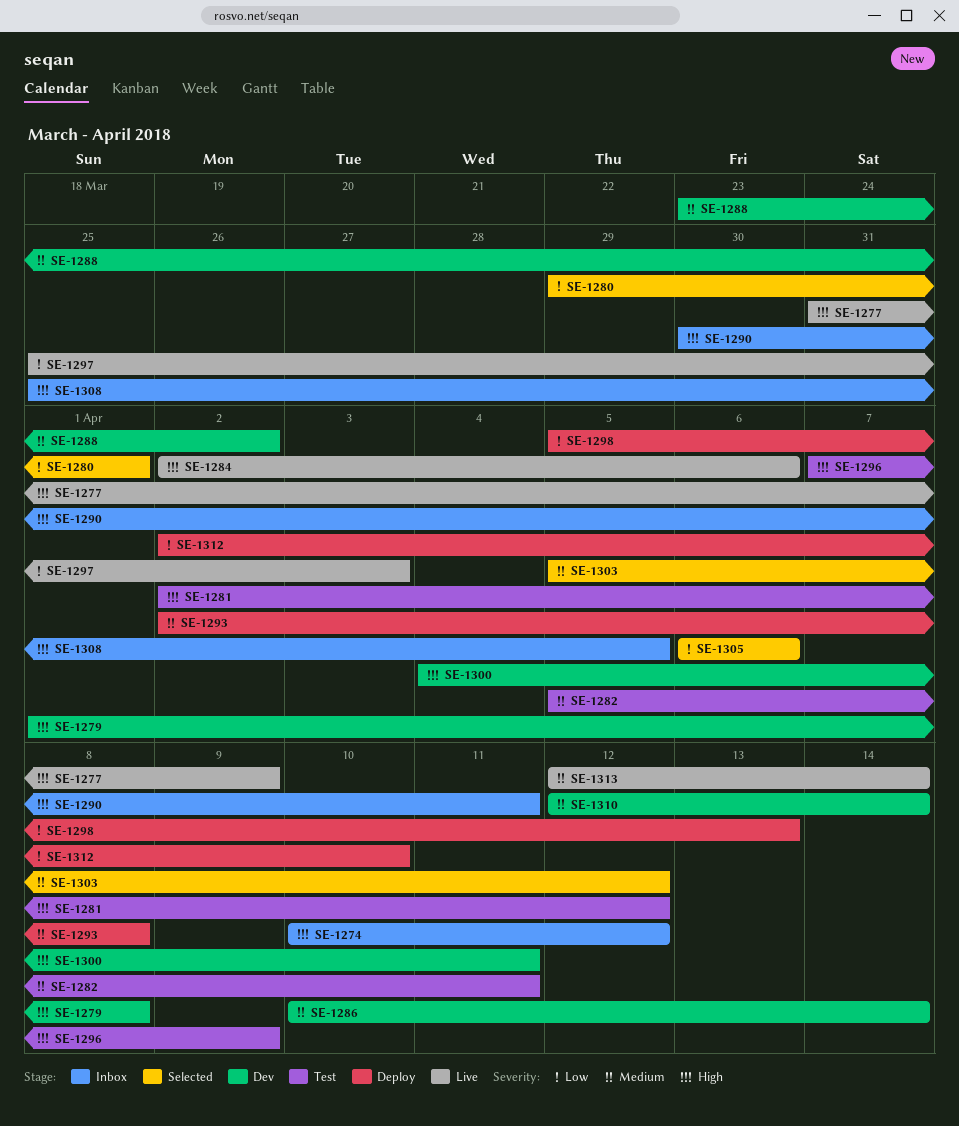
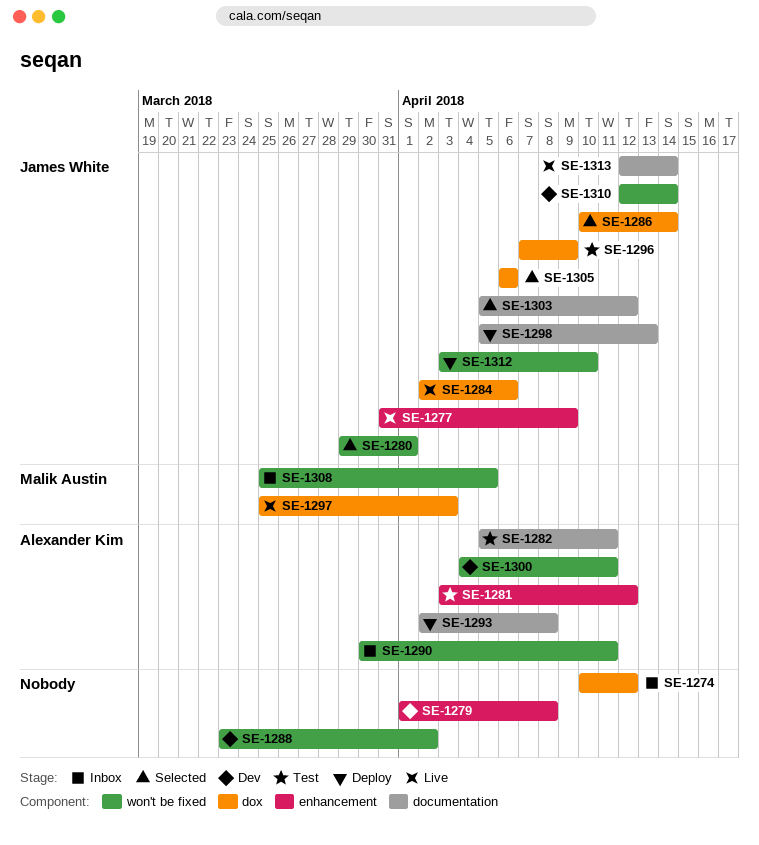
SE-1281, start: Apr 2 -> Apr 3
SE-1286, status: Dev -> Selected
SE-1312, start: Apr 2 -> Apr 3

